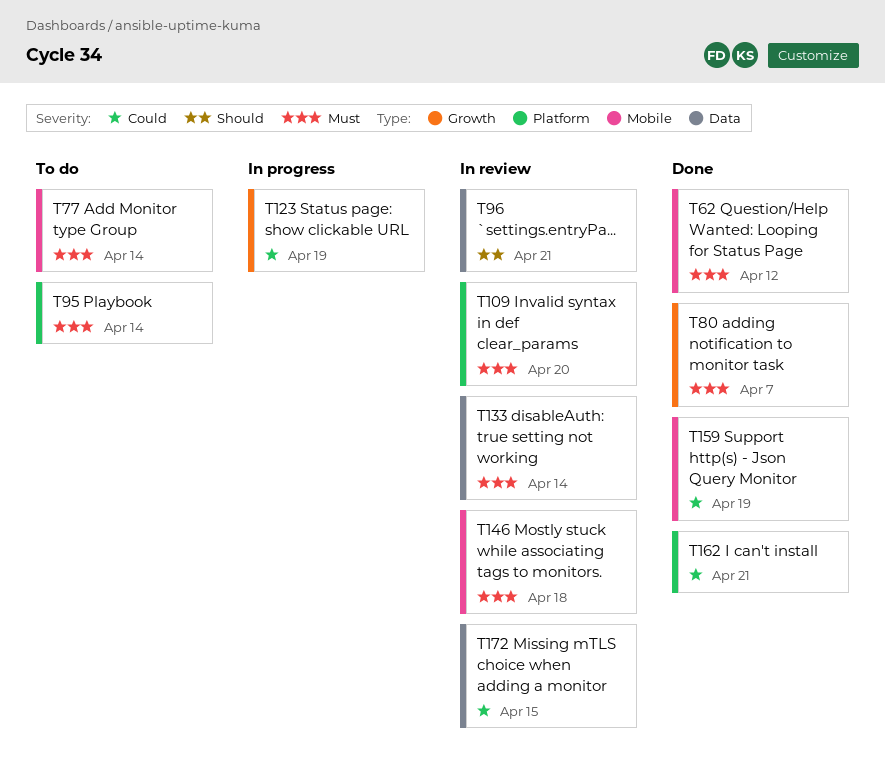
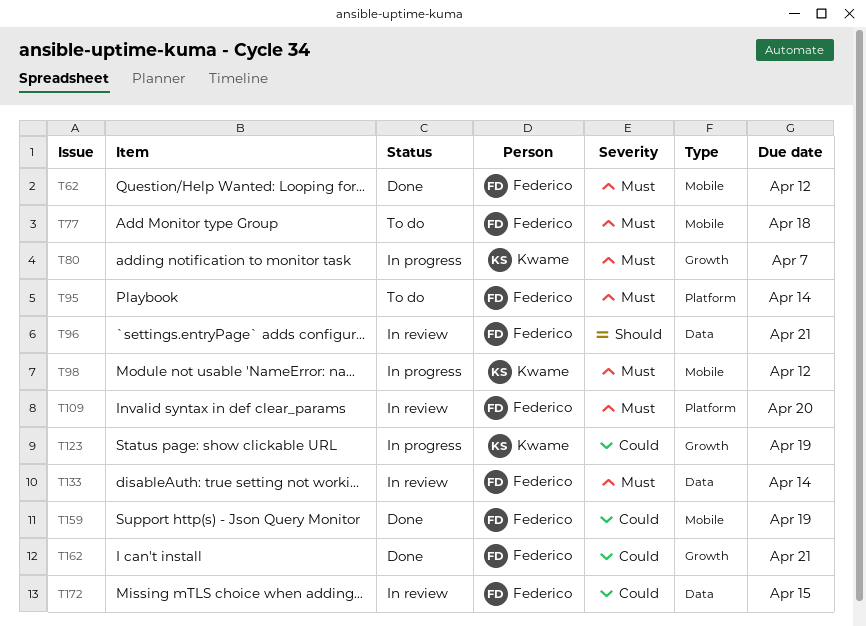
T77, due: Apr 14 -> Apr 18
T80, status: Done -> In progress
T98: none -> present
T146: present -> none
T162, label: Platform -> Growth

